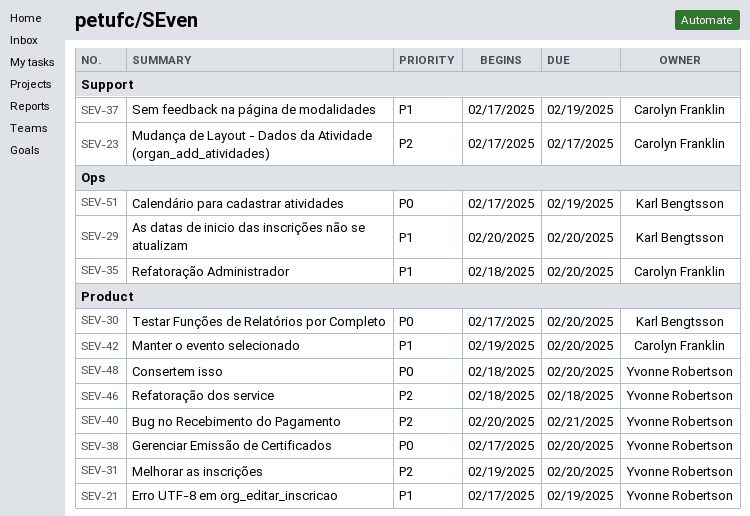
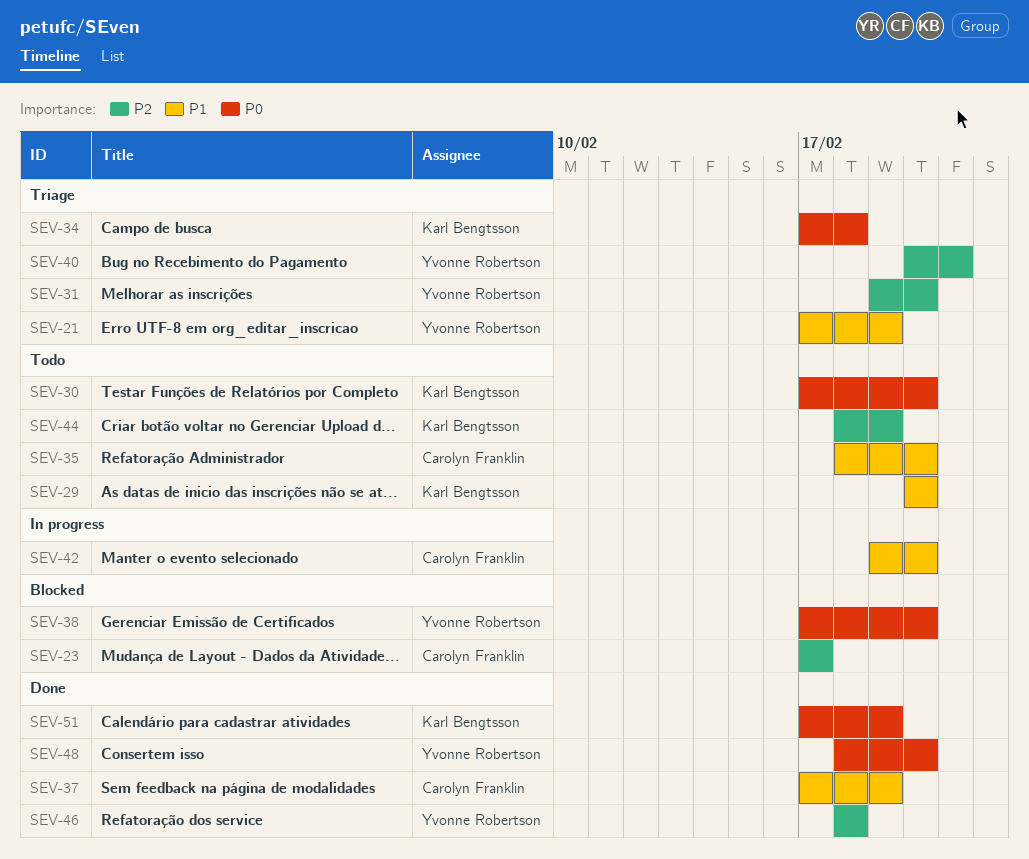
SEV-34: none -> present
SEV-44: none -> present

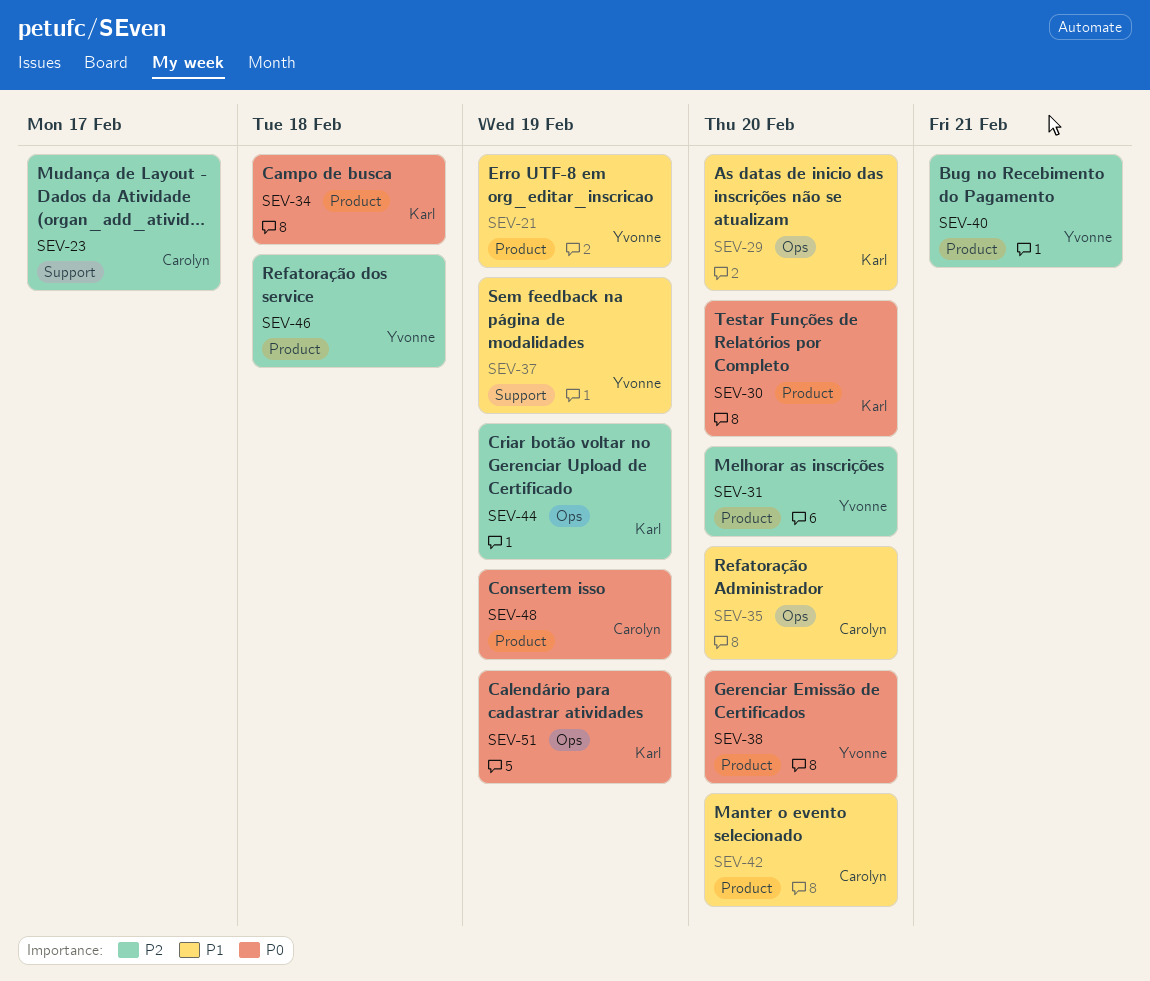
SEV-37, owner: Carolyn Franklin -> Yvonne Robertson
SEV-48, owner: Yvonne Robertson -> Carolyn Franklin
SEV-48, due: Feb 20 -> Feb 19

